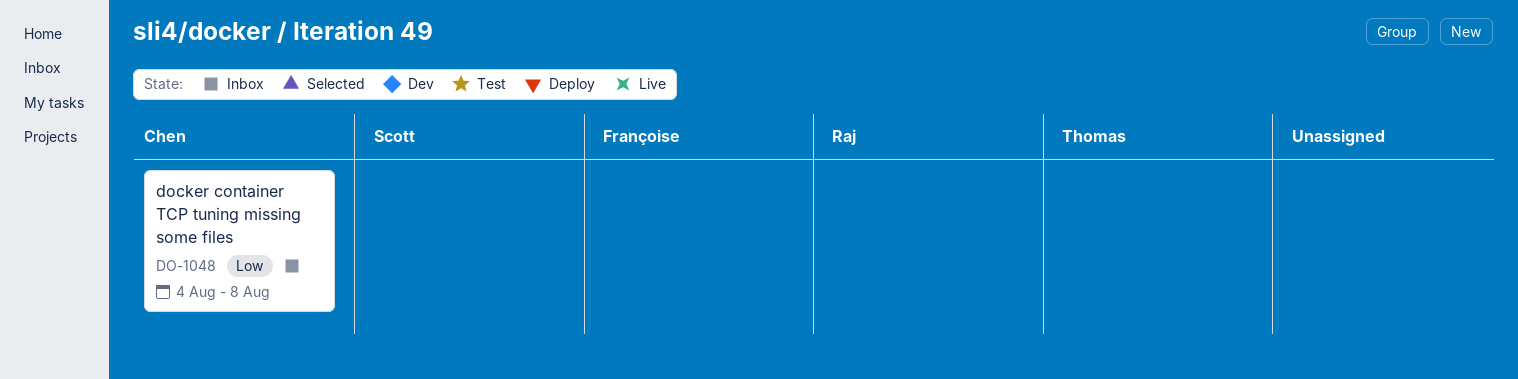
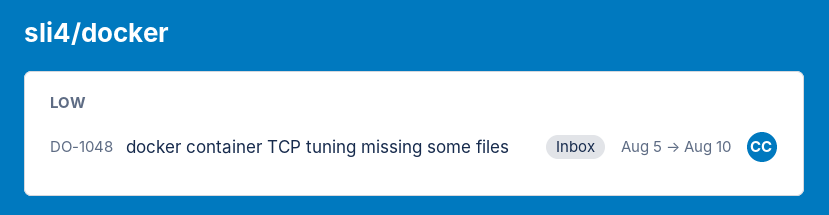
DO-1048, start: Aug 4 -> Aug 5
DO-1048, due: Aug 8 -> Aug 10

